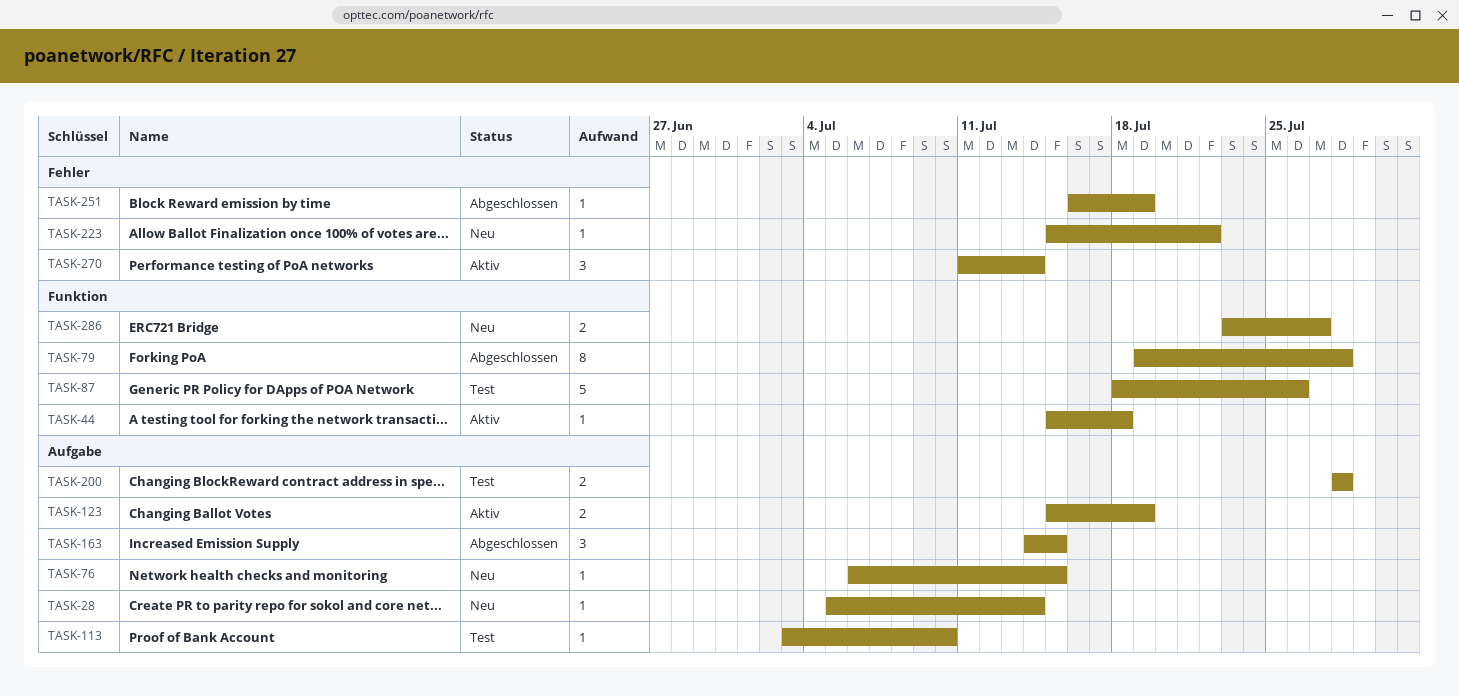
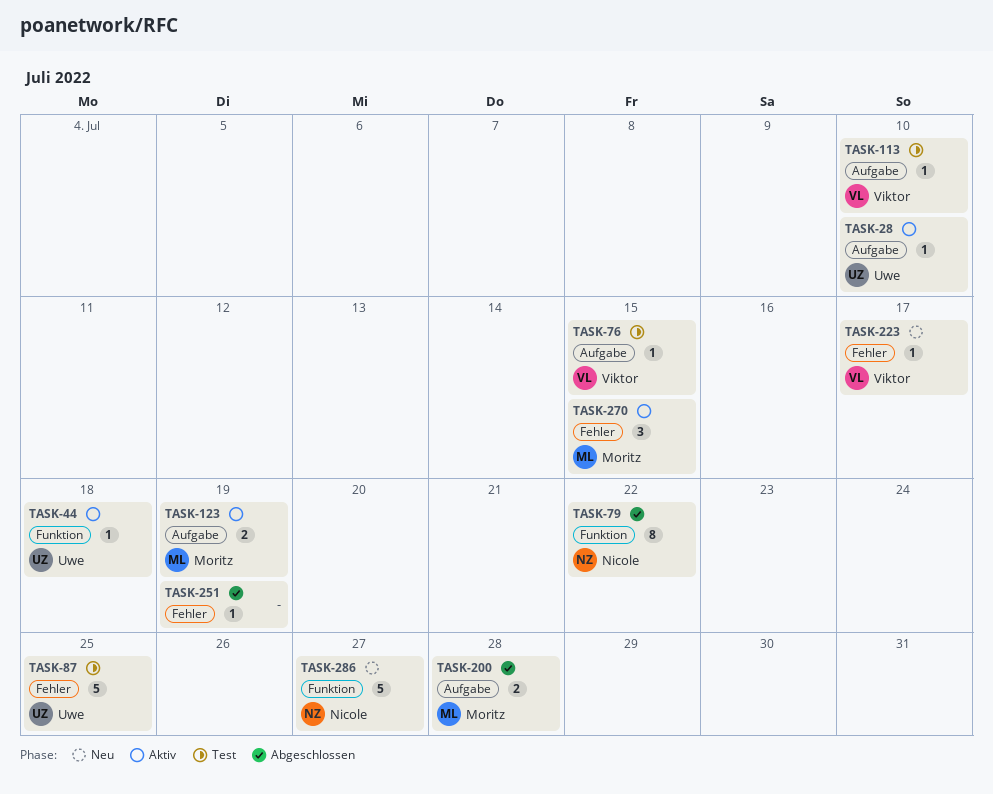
TASK-28, status: Neu -> Aktiv
TASK-28, due: Jul 14 -> Jul 10
TASK-76, status: Neu -> Test
TASK-79, due: Jul 28 -> Jul 22
TASK-87, label: Funktion -> Fehler
TASK-87, due: Jul 26 -> Jul 25
TASK-163: present -> none
TASK-200, status: Test -> Abgeschlossen
TASK-223, due: Jul 22 -> Jul 17
TASK-270, due: Jul 14 -> Jul 15
TASK-286, estimate: 2 -> 5

